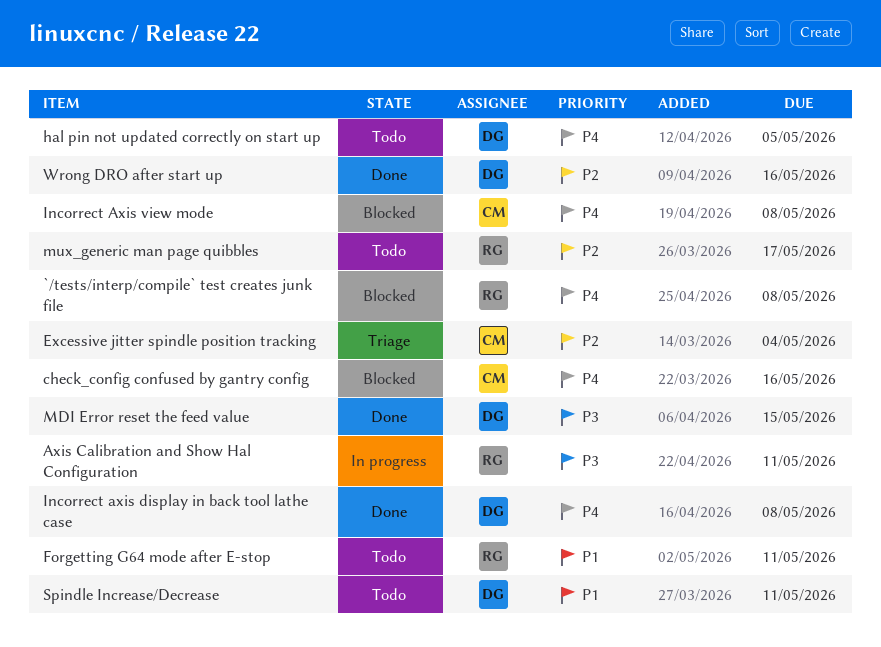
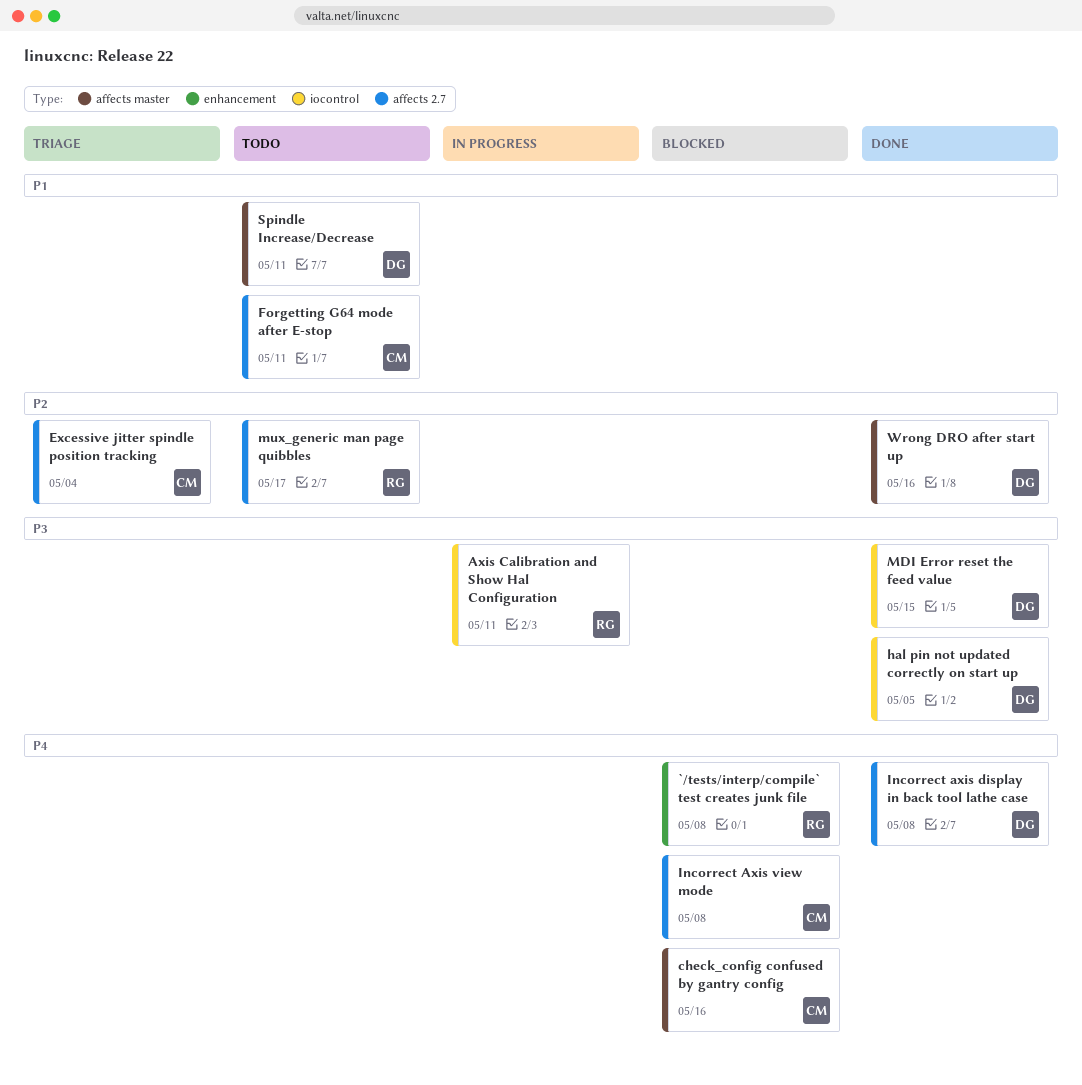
Forgetting G64 mode after E-stop, owner: RG -> CM
hal pin not updated correctly on start up, status: Todo -> Done
hal pin not updated correctly on start up, priority: P4 -> P3

